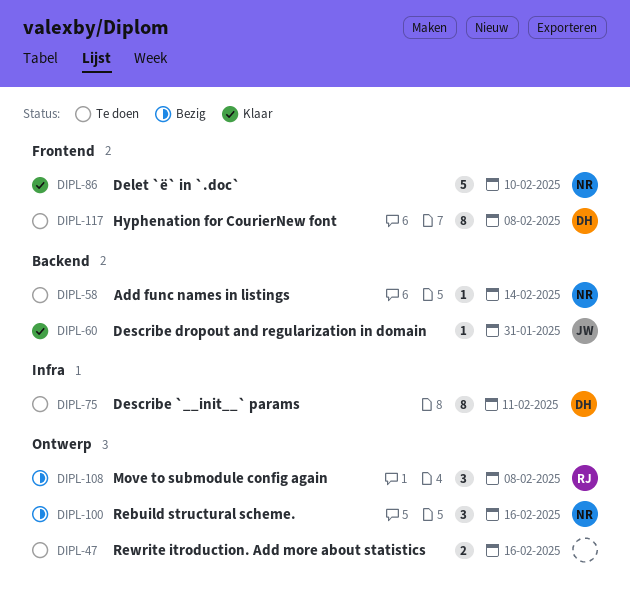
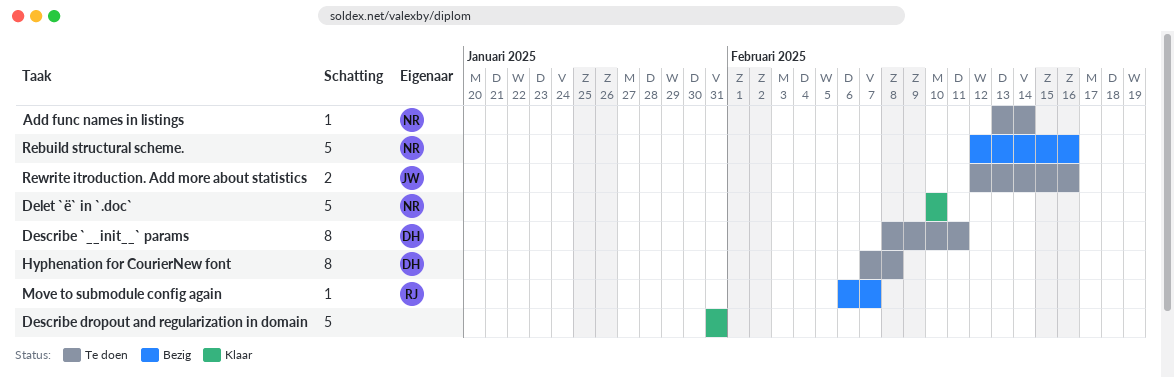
Describe dropout and regularization in domain, owner: JW -> none
Describe dropout and regularization in domain, estimate: 1 -> 5
Move to submodule config again, estimate: 3 -> 1
Move to submodule config again, due: Feb 8 -> Feb 7
Rebuild structural scheme., estimate: 3 -> 5
Rewrite itroduction. Add more about statistics, owner: none -> JW

